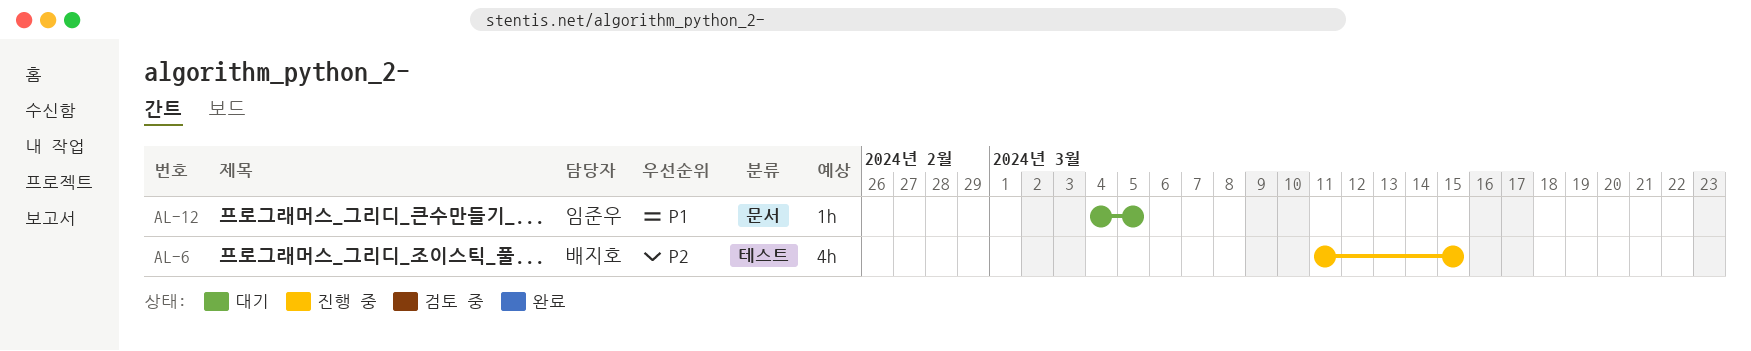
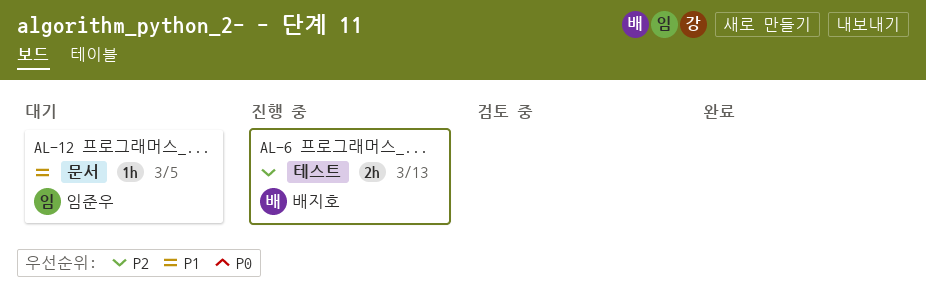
AL-6, estimate: 4h -> 2h
AL-6, due: Mar 15 -> Mar 13

